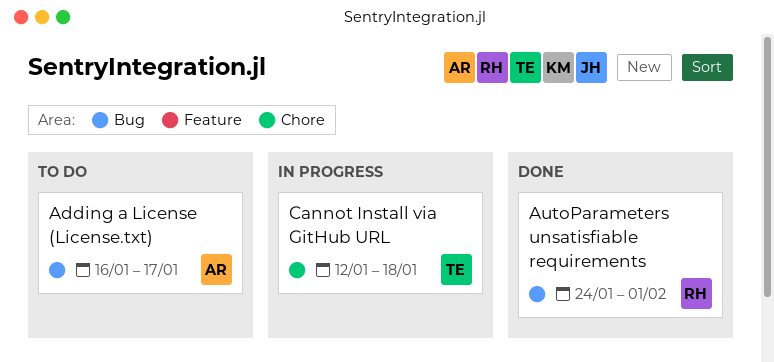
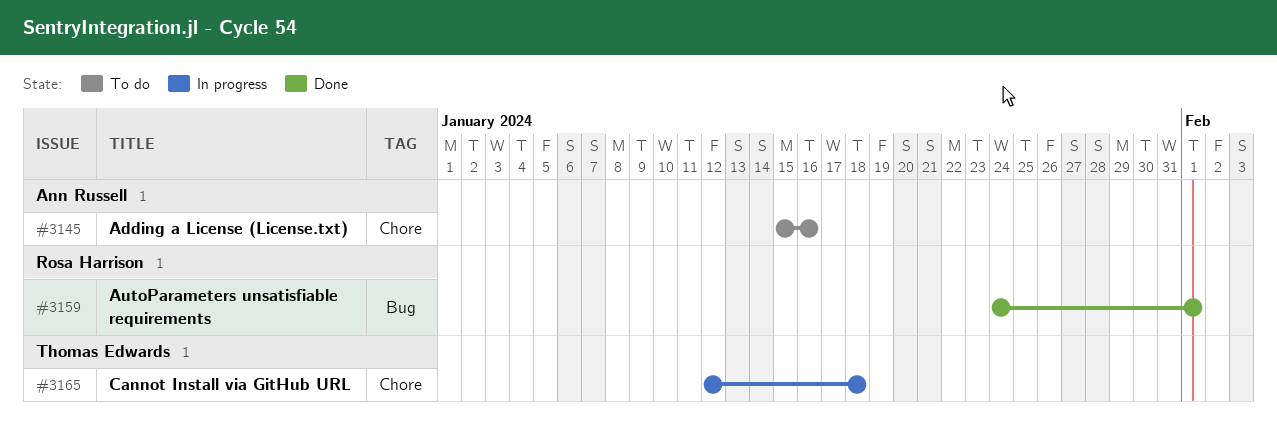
Adding a License (License.txt), label: Bug -> Chore
Adding a License (License.txt), start: Jan 16 -> Jan 15
Adding a License (License.txt), due: Jan 17 -> Jan 16

